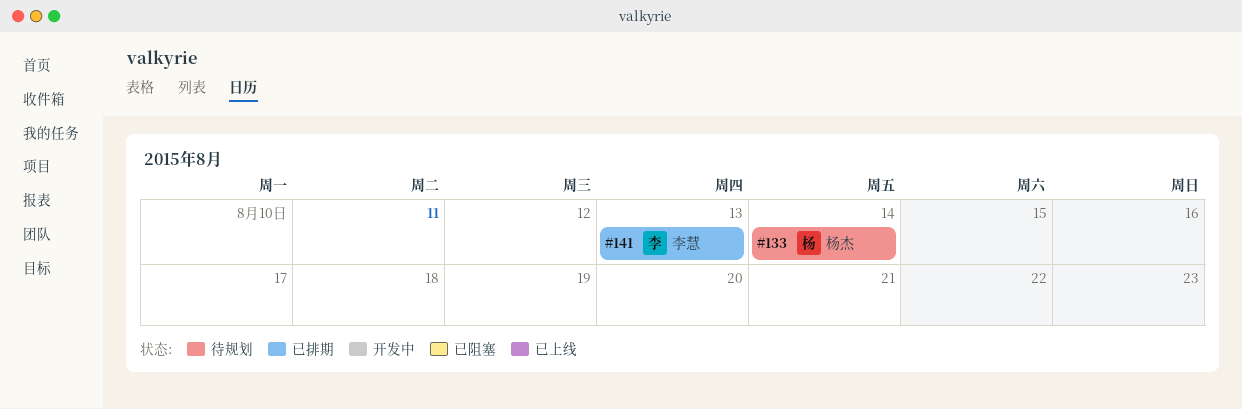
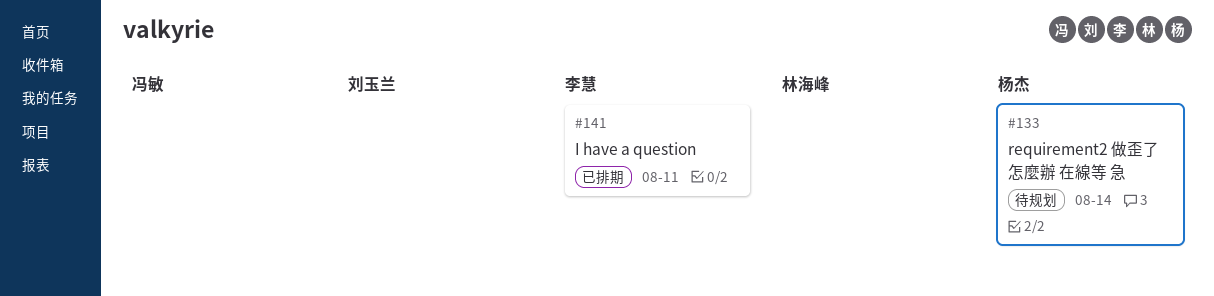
#141, due: Aug 13 -> Aug 11

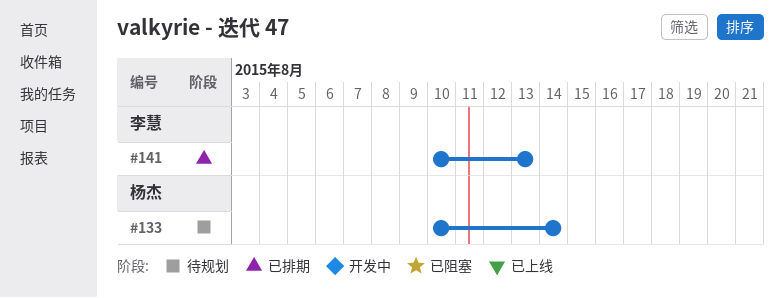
#141, due: Aug 11 -> Aug 13

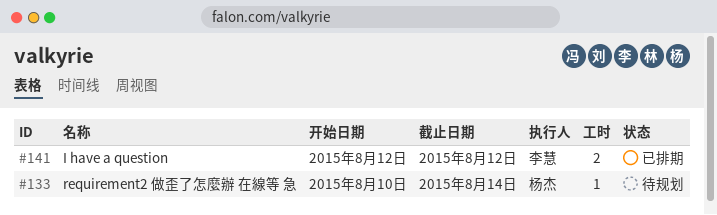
#141, start: Aug 10 -> Aug 12
#141, due: Aug 13 -> Aug 12

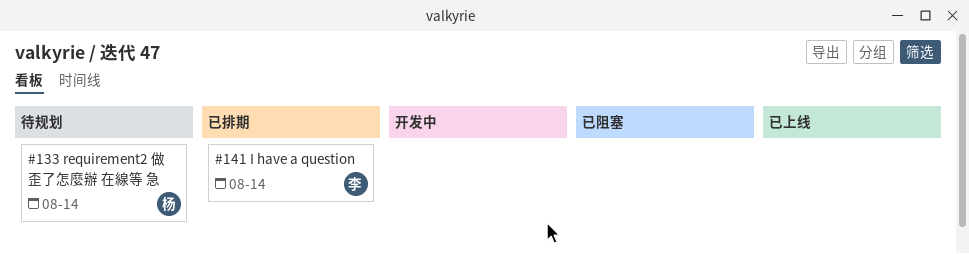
#141, due: Aug 12 -> Aug 14

